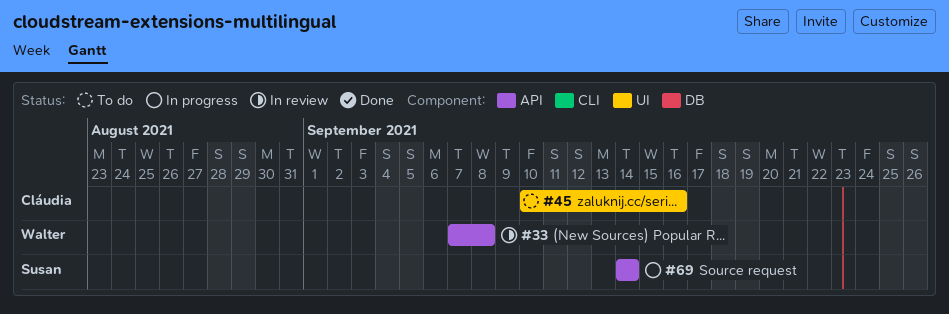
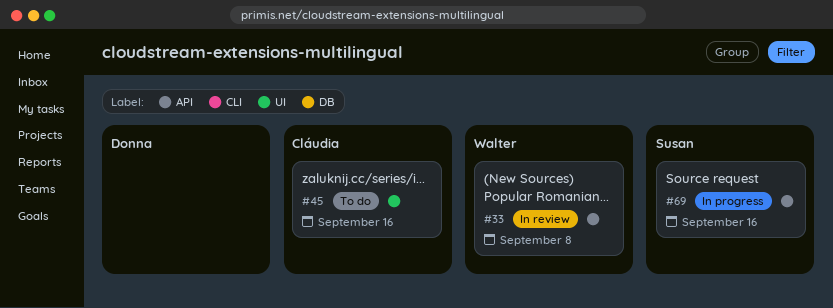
#69, due: Sep 14 -> Sep 16

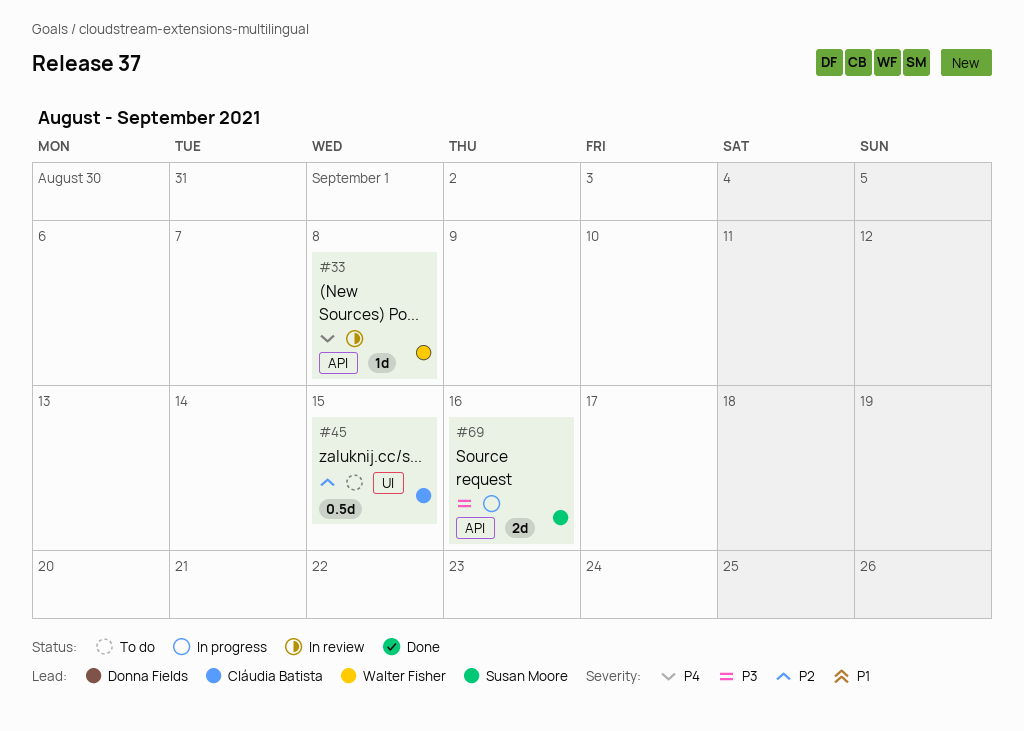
#45, due: Sep 16 -> Sep 15

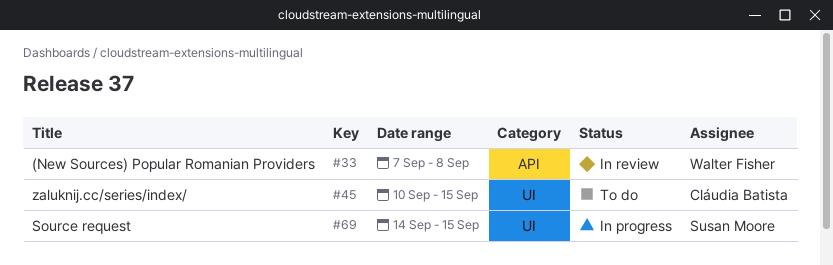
#69, label: API -> UI
#69, due: Sep 16 -> Sep 15

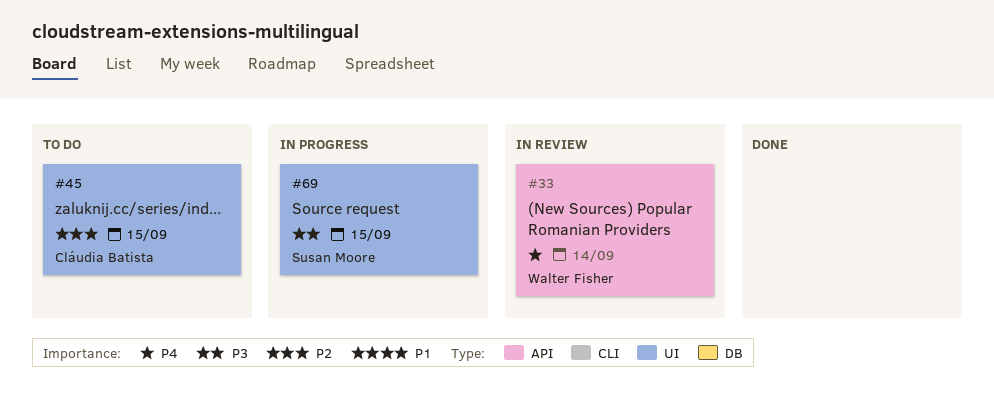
#33, due: Sep 8 -> Sep 14

